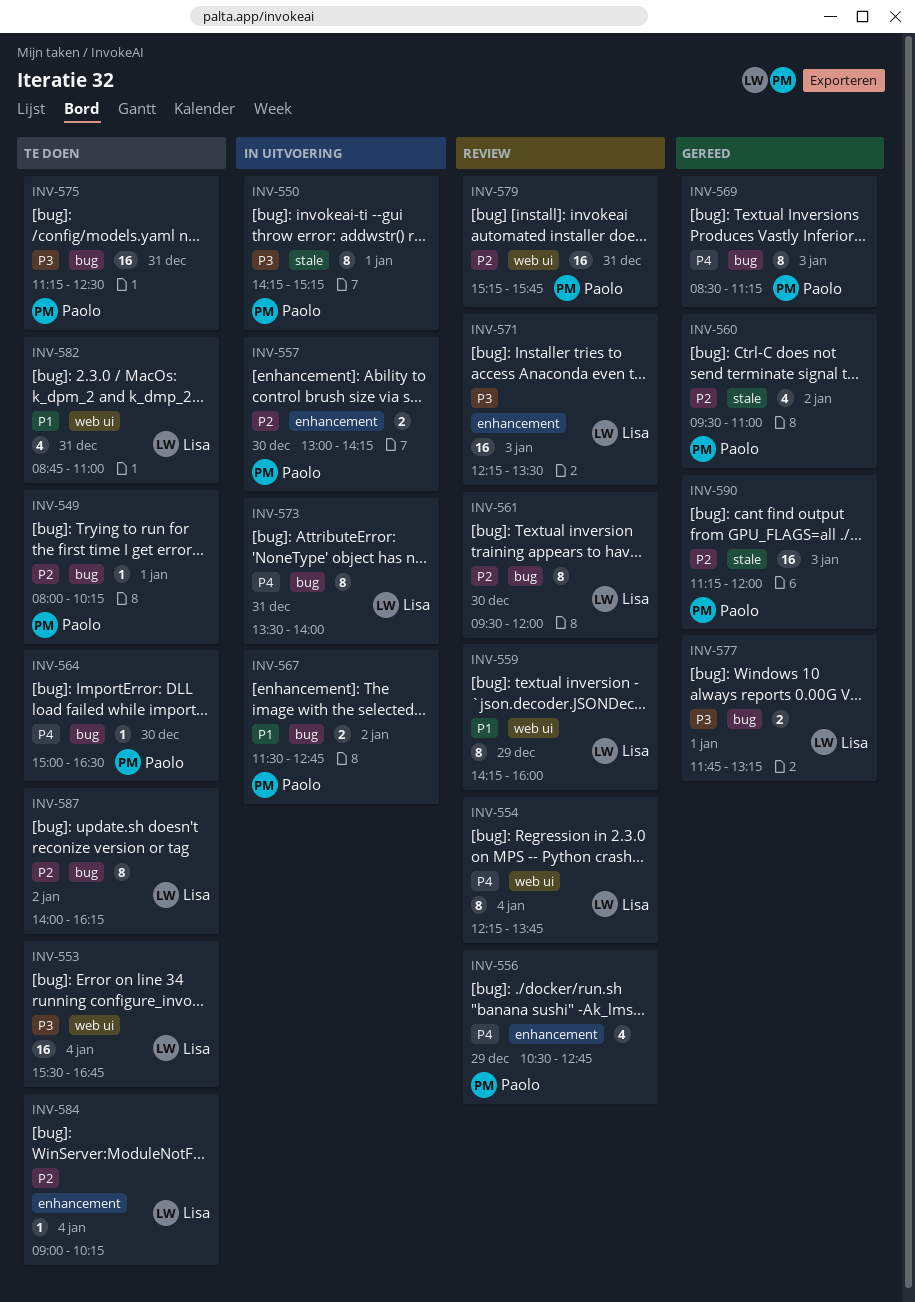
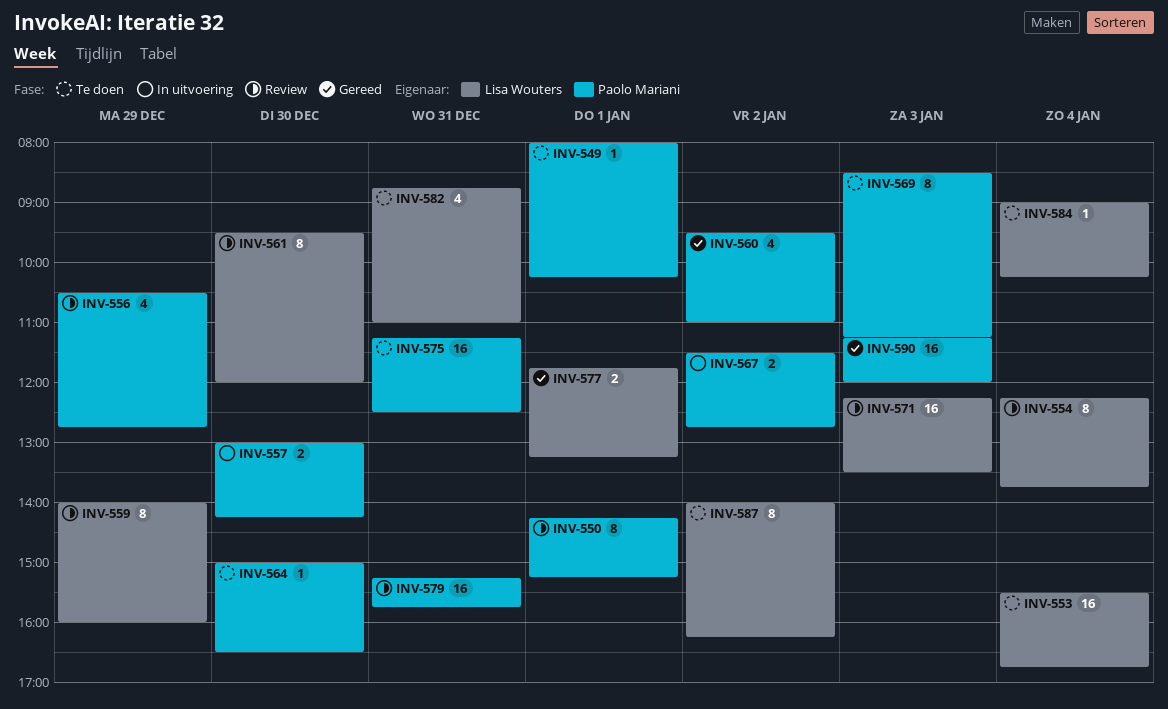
INV-550, status: In uitvoering -> Review
INV-559, begins: 14:15 -> 14:00
INV-569, status: Gereed -> Te doen
INV-573: present -> none

